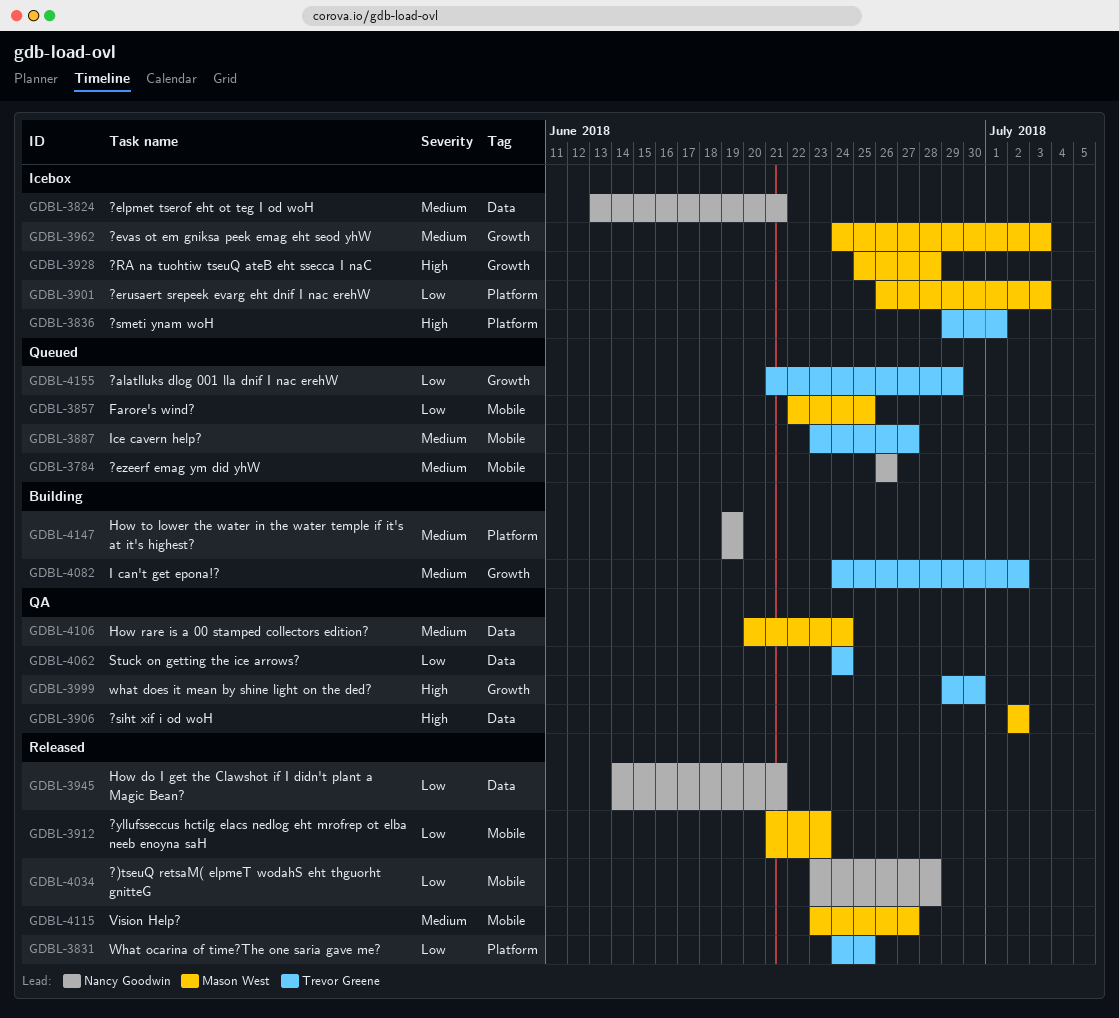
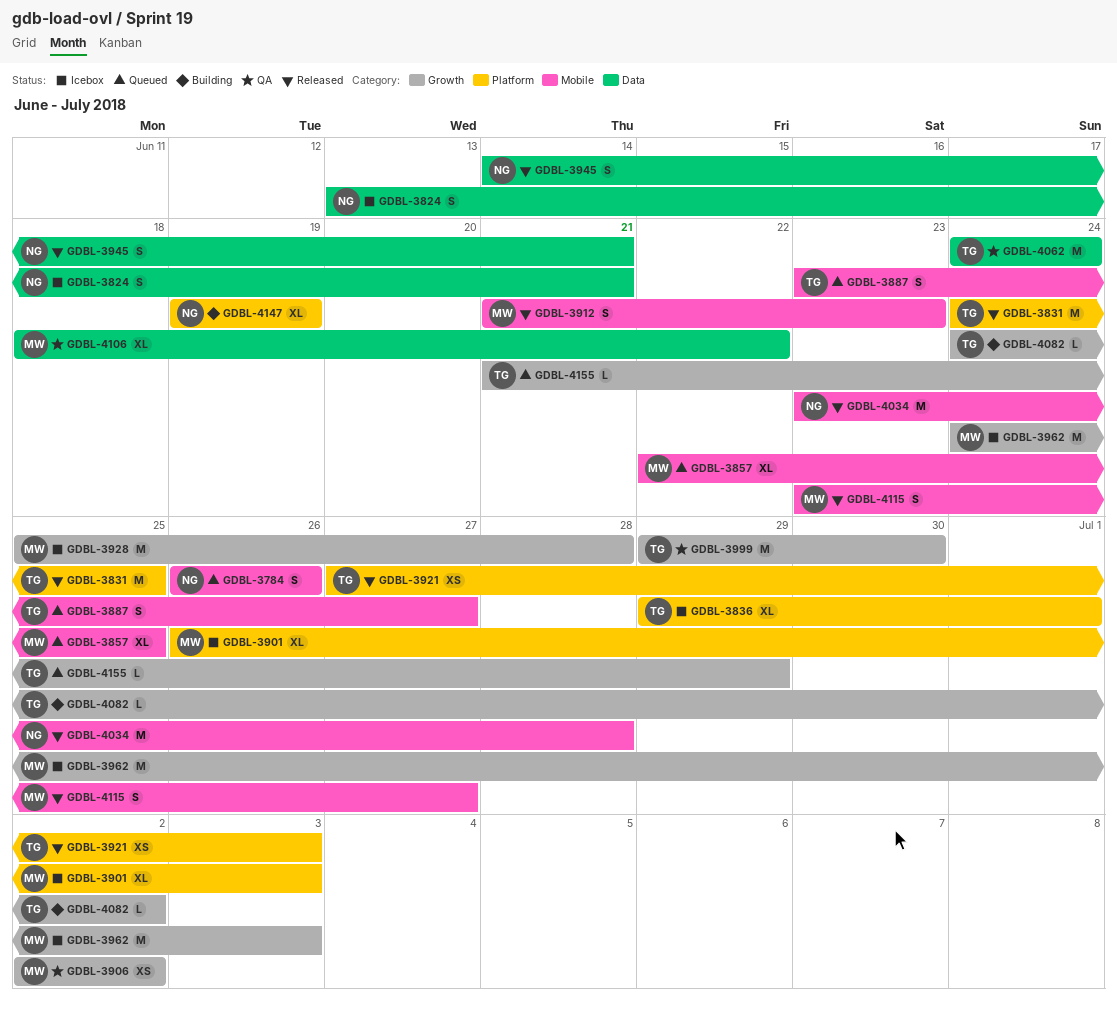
GDBL-3906, label: Data -> Growth
GDBL-3921: none -> present
GDBL-4106, start: Jun 20 -> Jun 18
GDBL-4106, due: Jun 24 -> Jun 22

